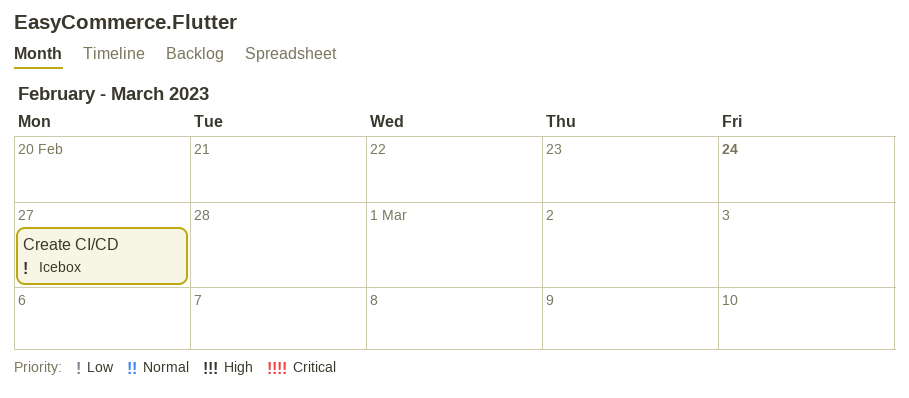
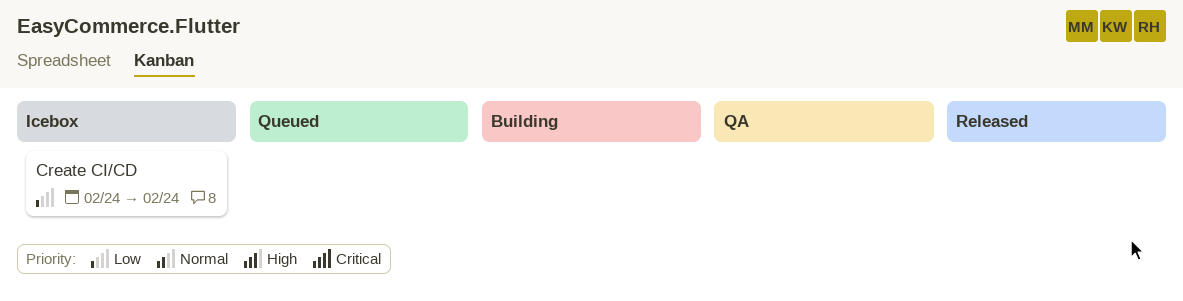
Create CI/CD, due: Feb 27 -> Feb 24

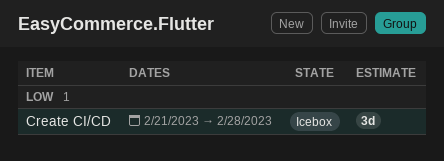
Create CI/CD, start: Feb 24 -> Feb 21
Create CI/CD, due: Feb 24 -> Feb 28

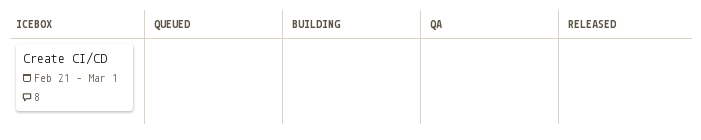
Create CI/CD, due: Feb 28 -> Mar 1

